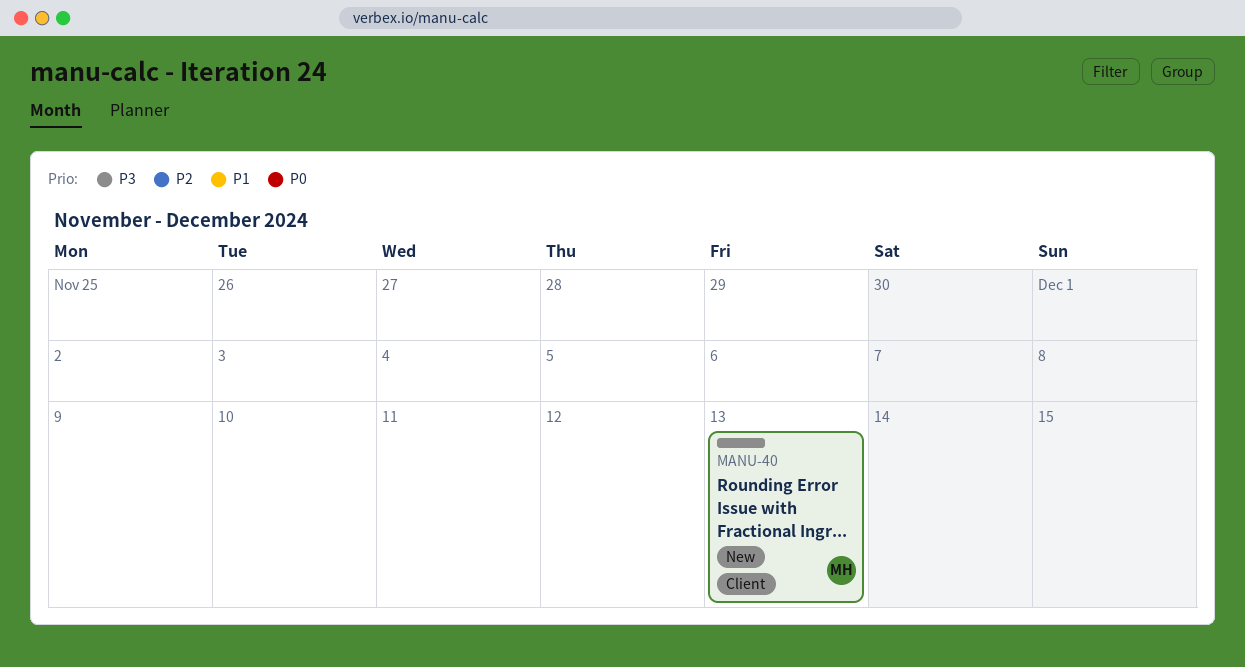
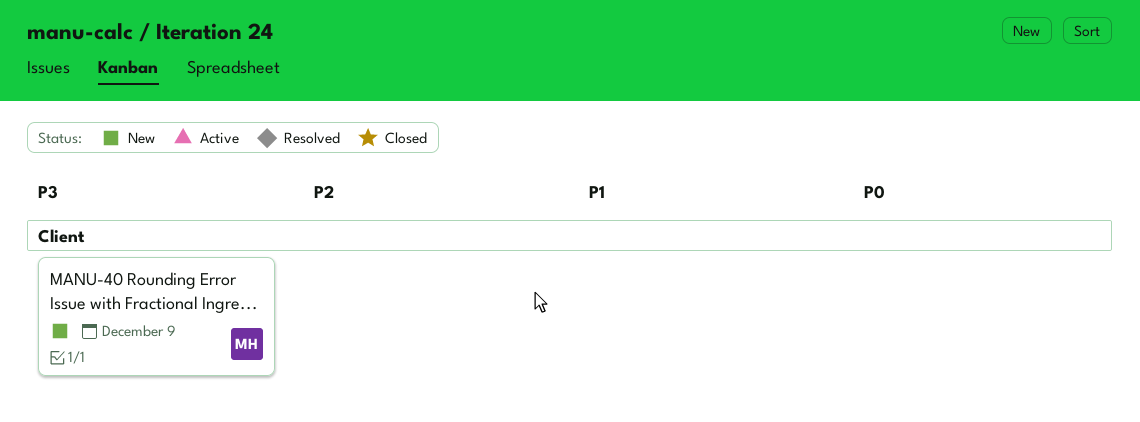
MANU-40, due: Dec 13 -> Dec 9

